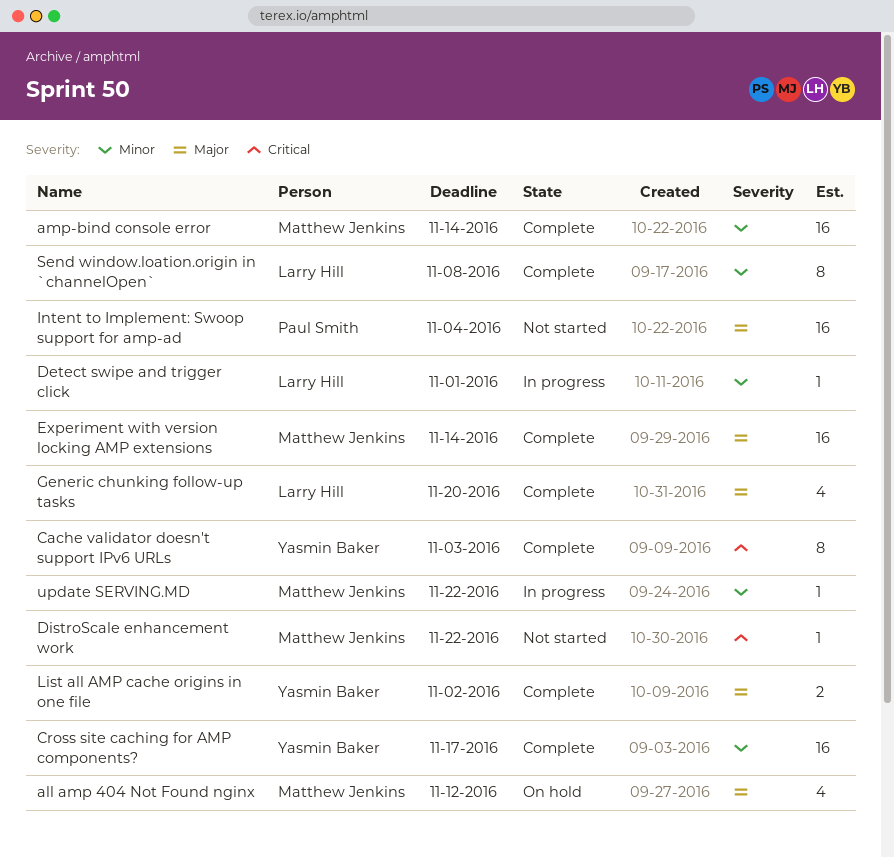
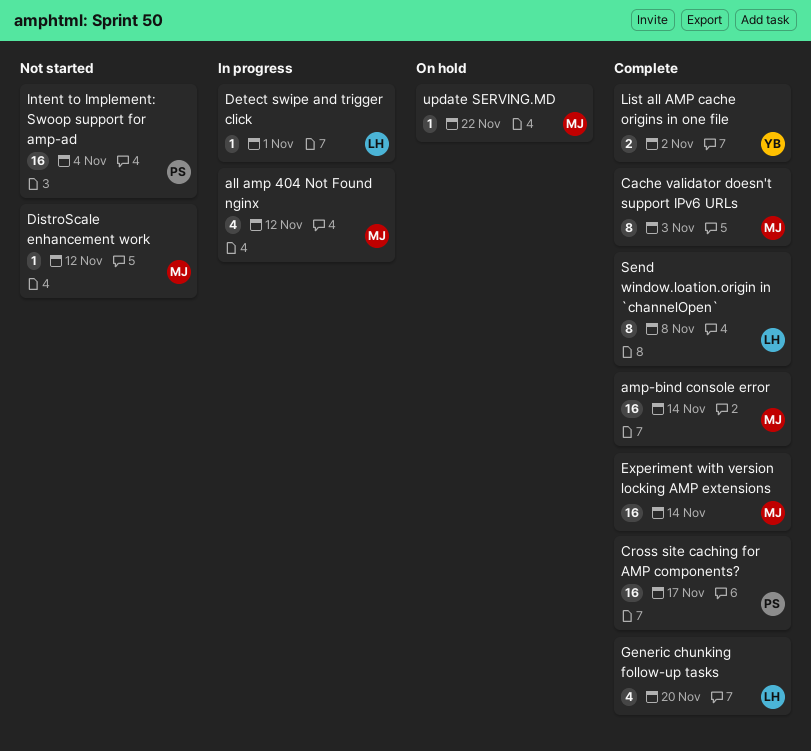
all amp 404 Not Found nginx, status: On hold -> In progress
Cache validator doesn't support IPv6 URLs, owner: Yasmin Baker -> Matthew Jenkins
Cross site caching for AMP components?, owner: Yasmin Baker -> Paul Smith
DistroScale enhancement work, due: Nov 22 -> Nov 12
update SERVING.MD, status: In progress -> On hold

